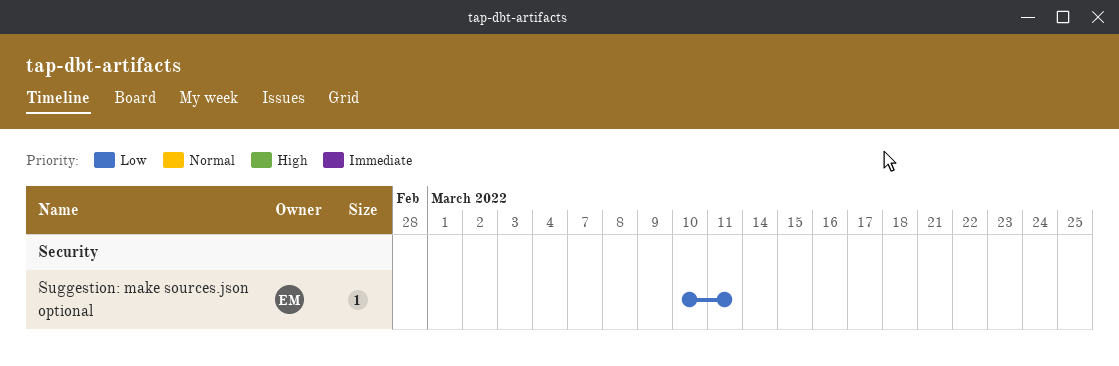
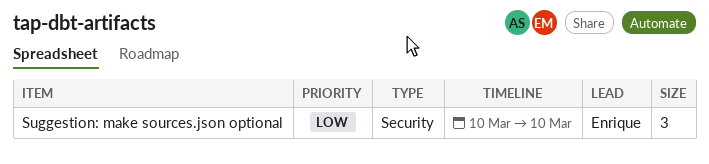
Suggestion: make sources.json optional, estimate: 1 -> 3
Suggestion: make sources.json optional, due: Mar 11 -> Mar 10

